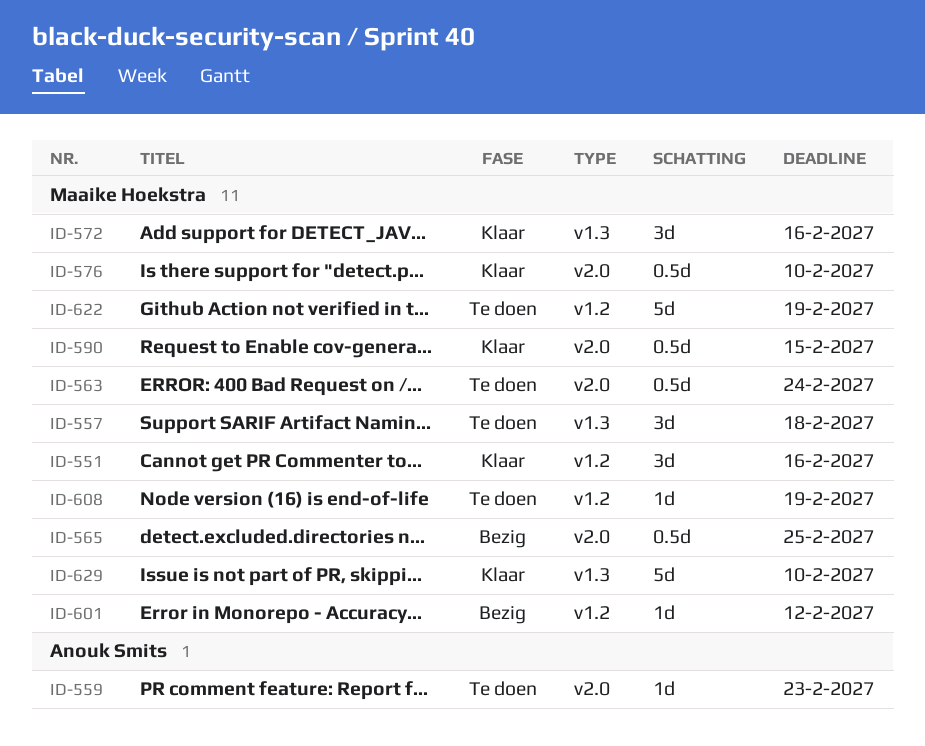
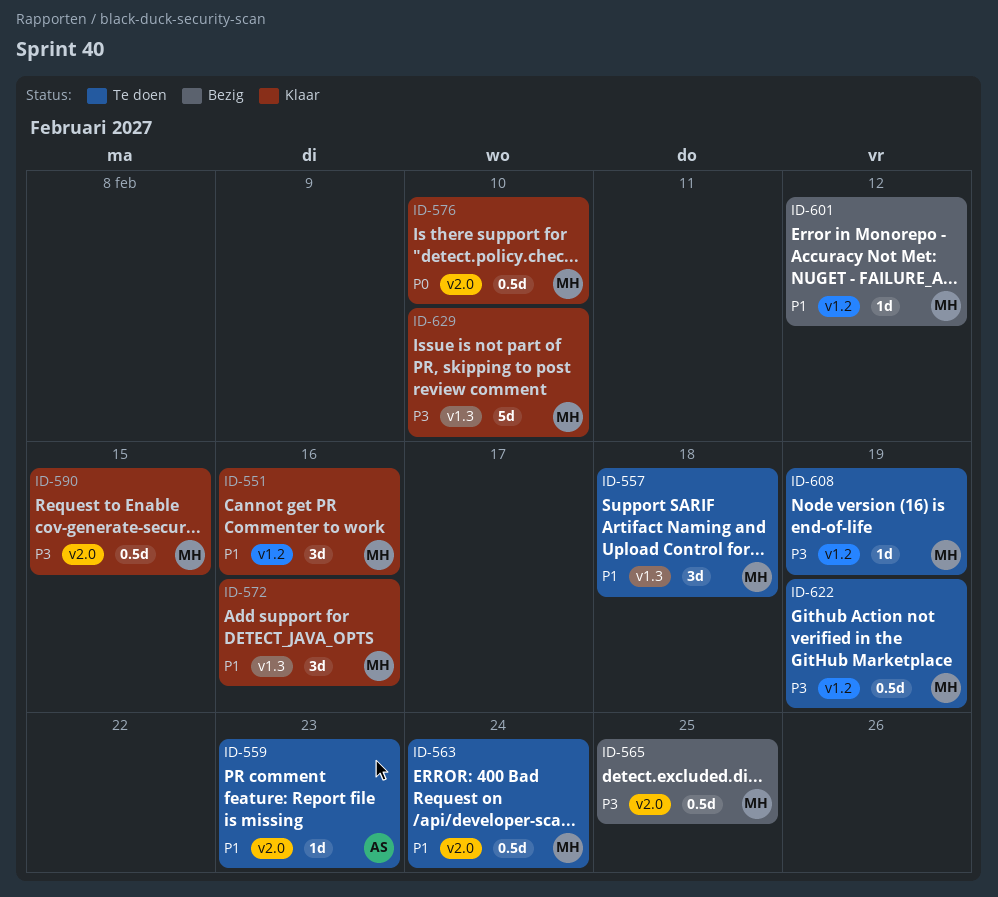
ID-622, estimate: 5d -> 0.5d

